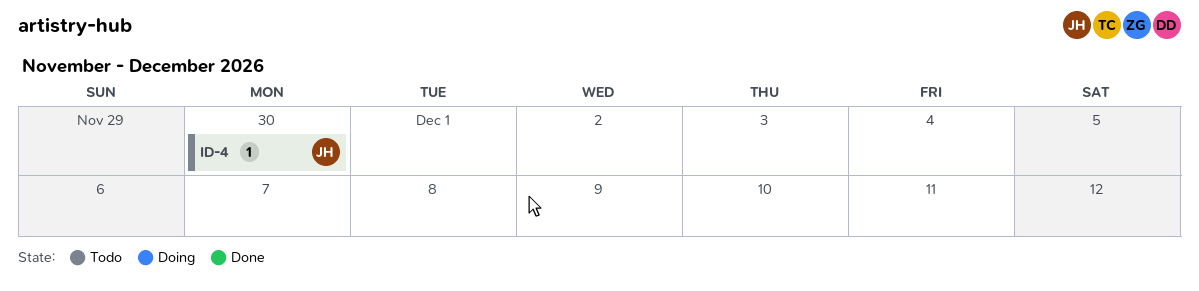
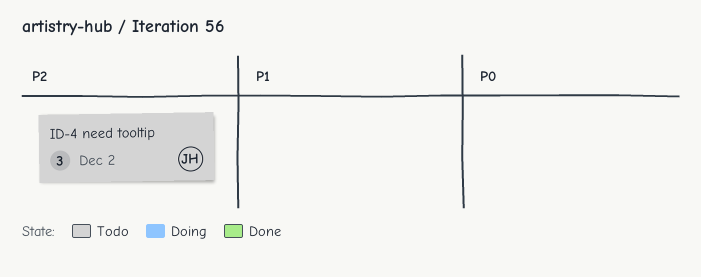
ID-4, estimate: 1 -> 3
ID-4, due: Nov 30 -> Dec 2

